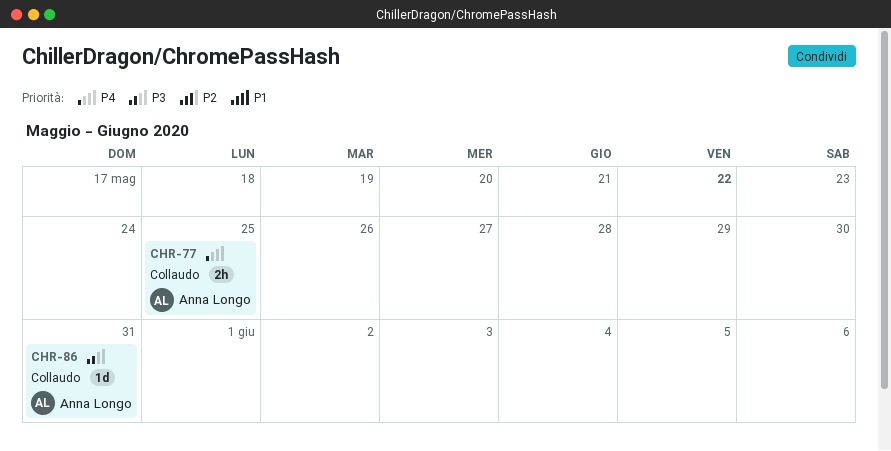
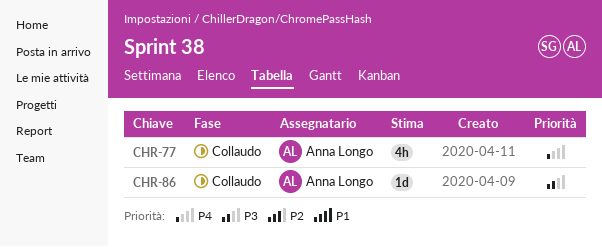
CHR-77, estimate: 2h -> 4h

